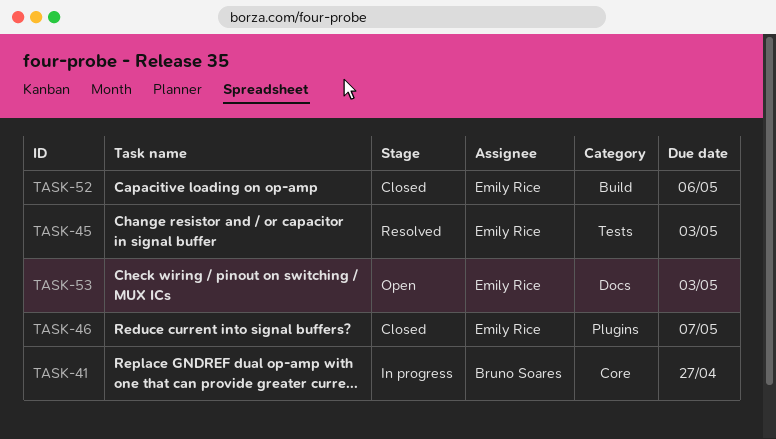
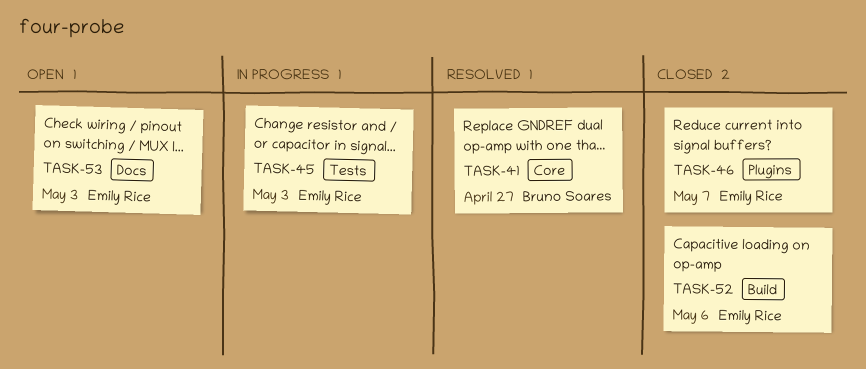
TASK-41, status: In progress -> Resolved
TASK-45, status: Resolved -> In progress

